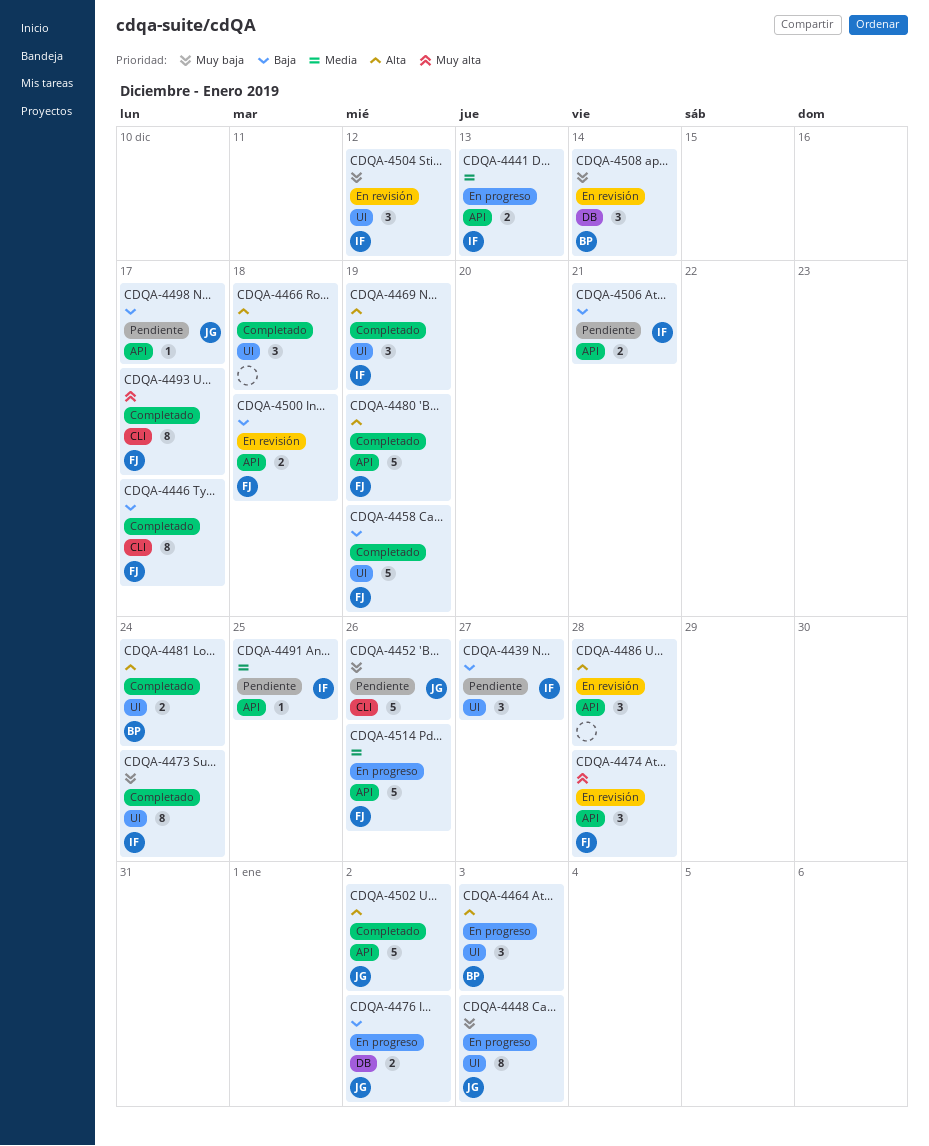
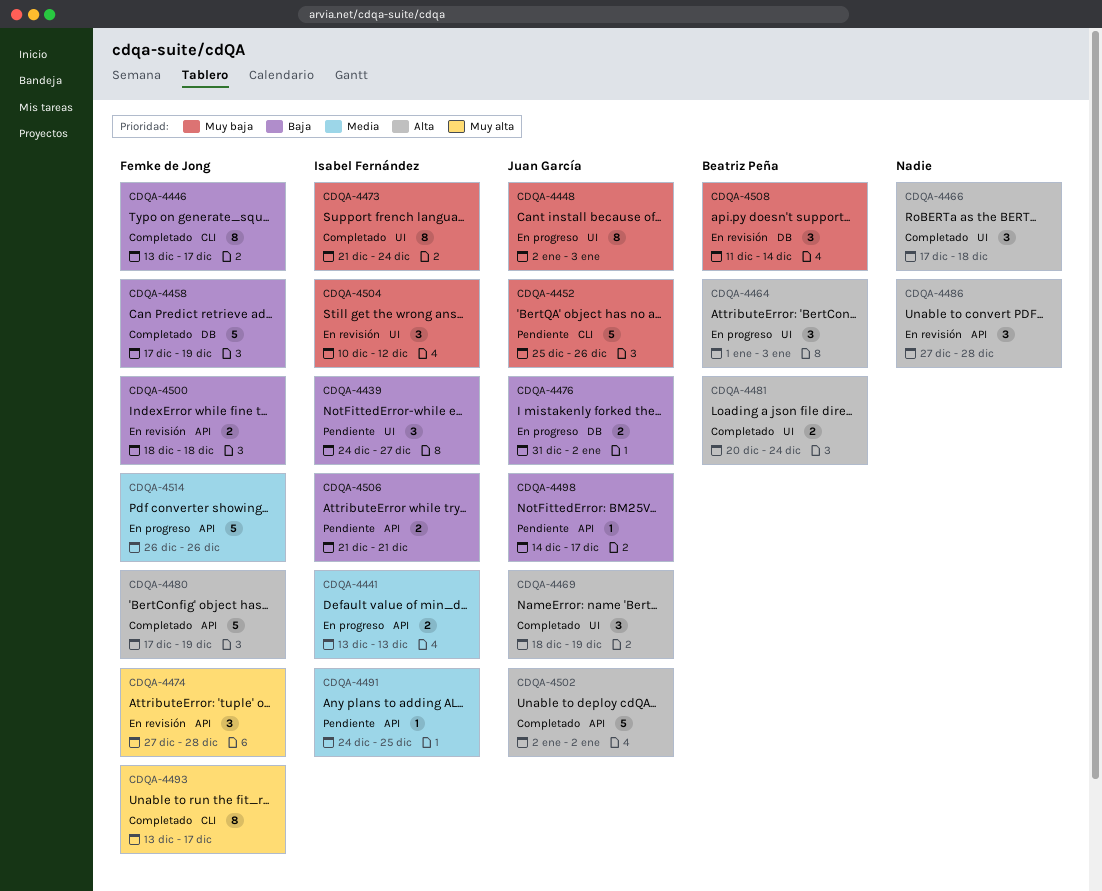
CDQA-4458, label: UI -> DB
CDQA-4469, owner: Isabel Fernández -> Juan García

